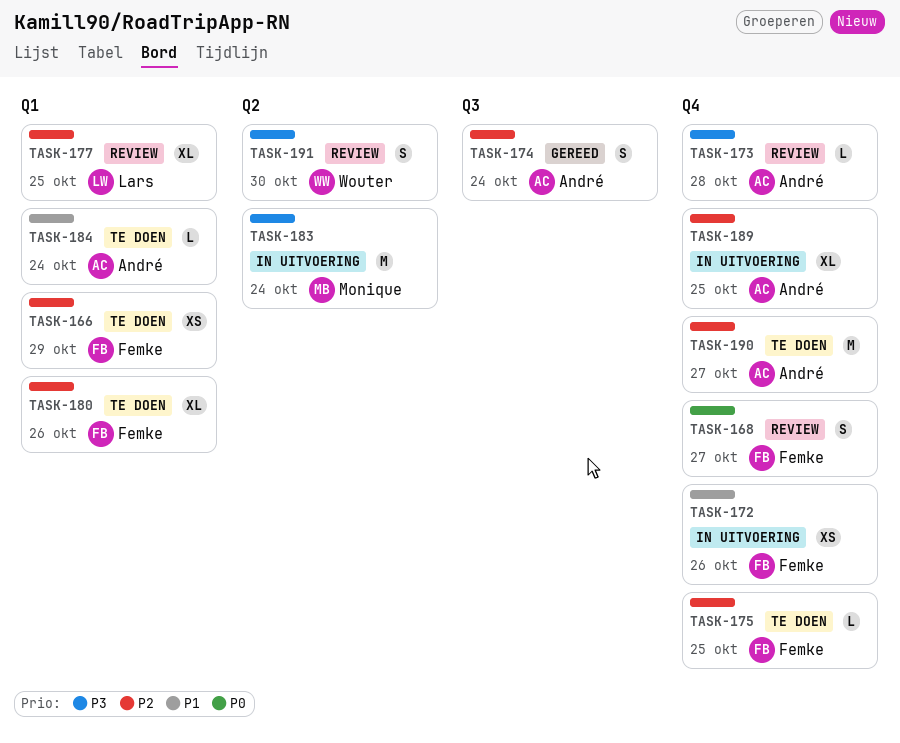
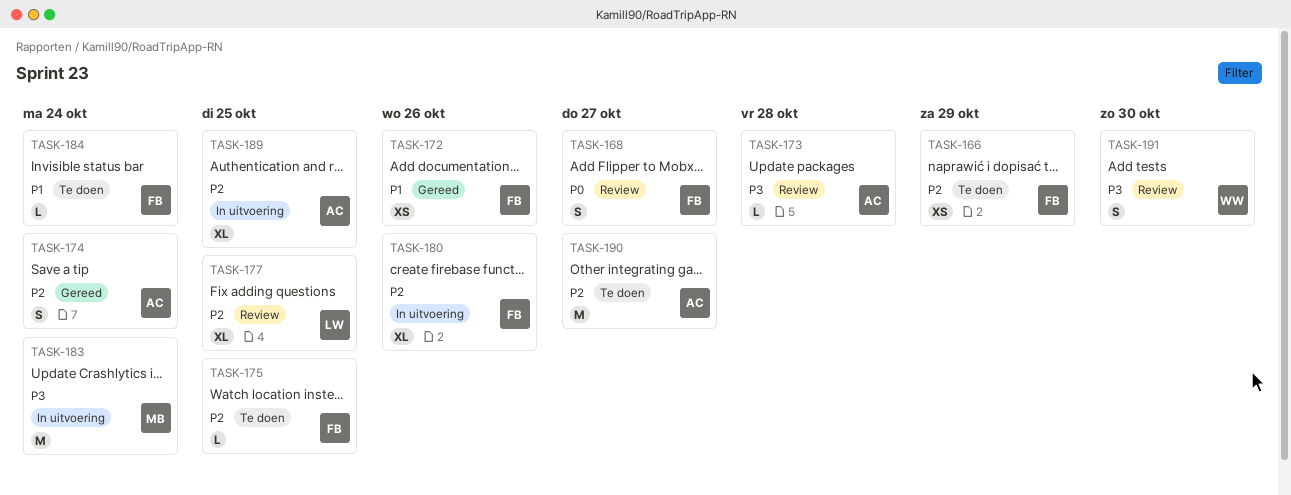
TASK-172, status: In uitvoering -> Gereed
TASK-180, status: Te doen -> In uitvoering
TASK-184, owner: André -> Femke

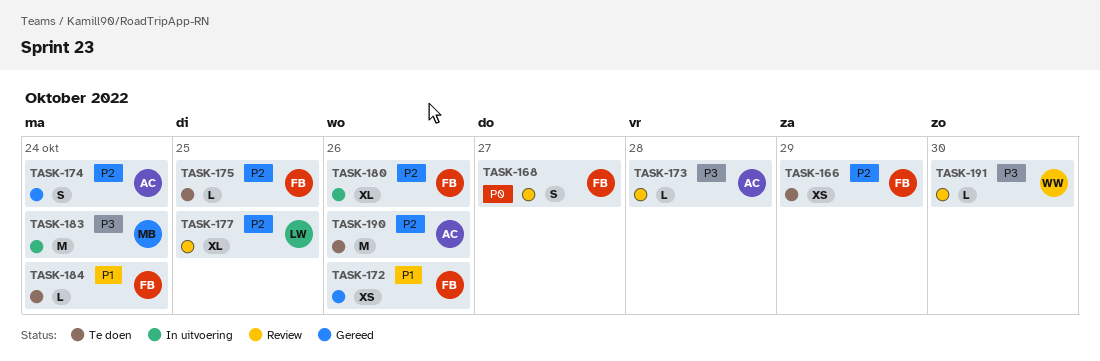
TASK-189: present -> none
TASK-190, due: Oct 27 -> Oct 26
TASK-191, estimate: S -> L

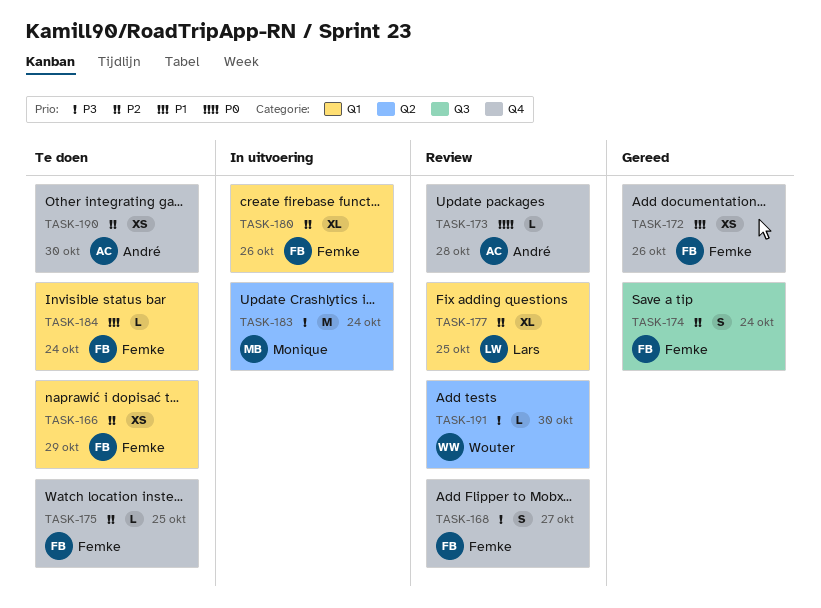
TASK-168, priority: P0 -> P3
TASK-173, priority: P3 -> P0
TASK-174, owner: André -> Femke
TASK-190, estimate: M -> XS
TASK-190, due: Oct 26 -> Oct 30

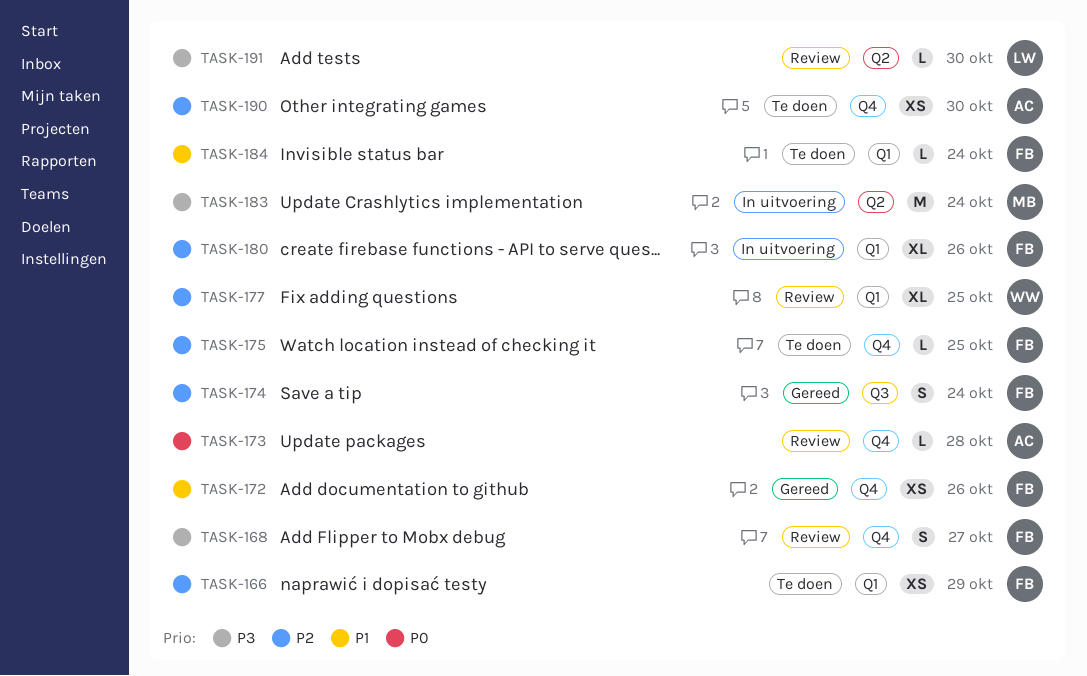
TASK-177, owner: Lars -> Wouter
TASK-191, owner: Wouter -> Lars

